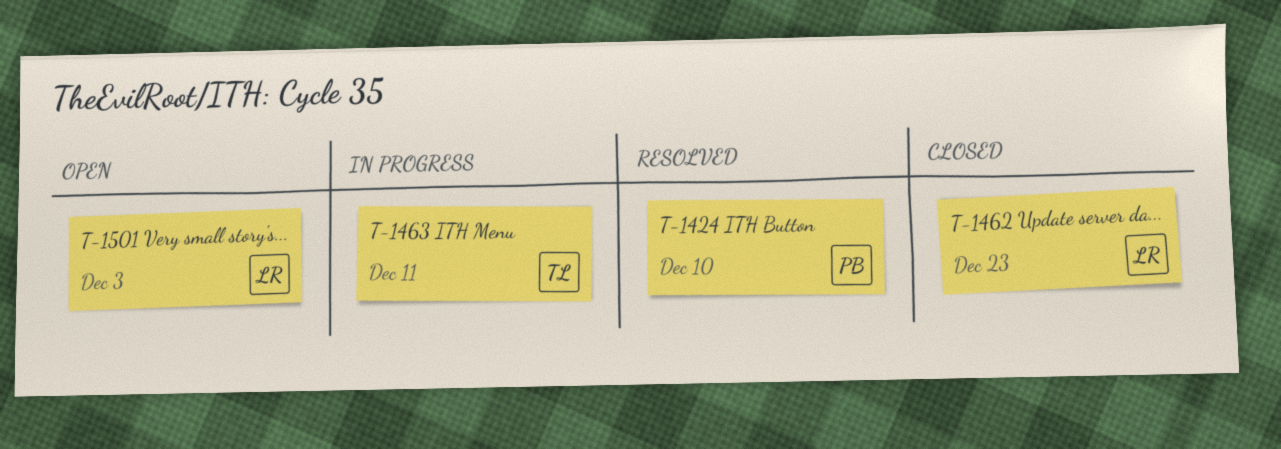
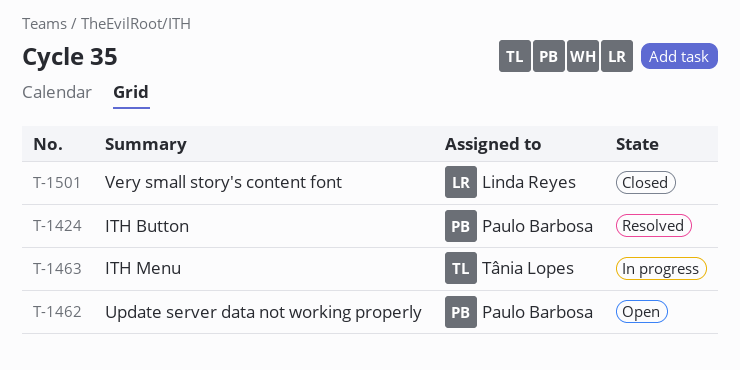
T-1462, status: Closed -> Open
T-1462, owner: Linda Reyes -> Paulo Barbosa
T-1501, status: Open -> Closed

